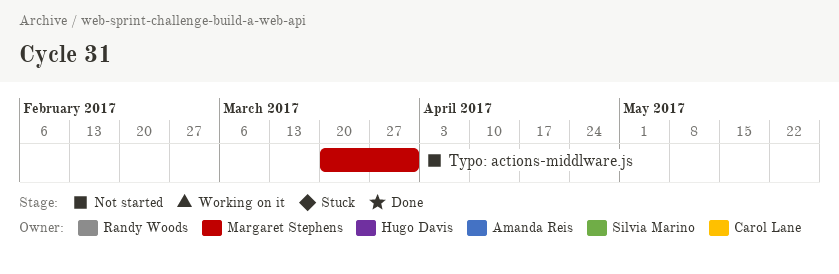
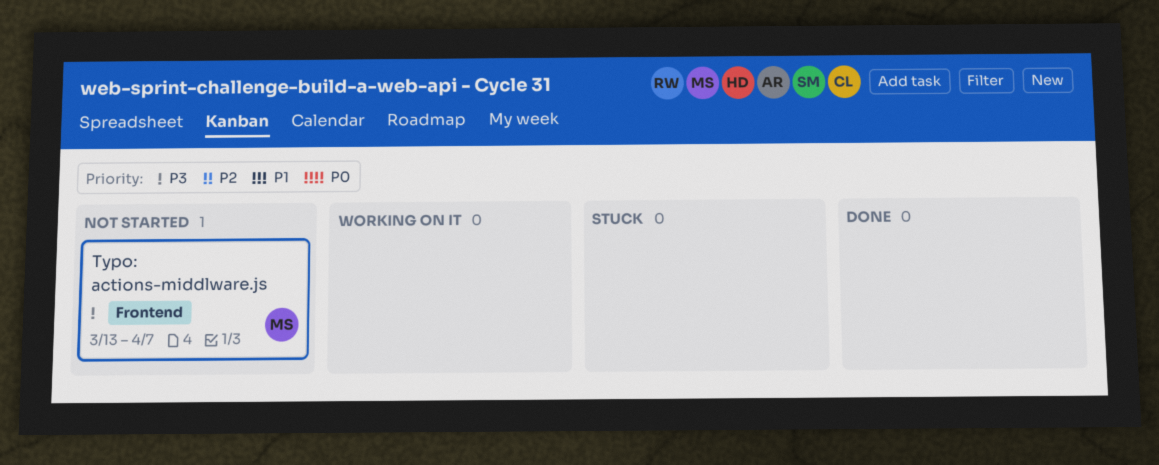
Typo: actions-middlware.js, start: Mar 20 -> Mar 13
Typo: actions-middlware.js, due: Mar 31 -> Apr 7

